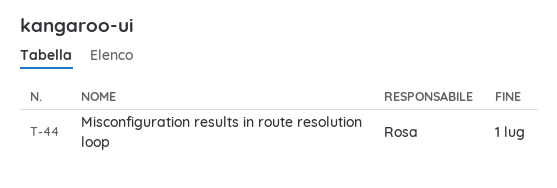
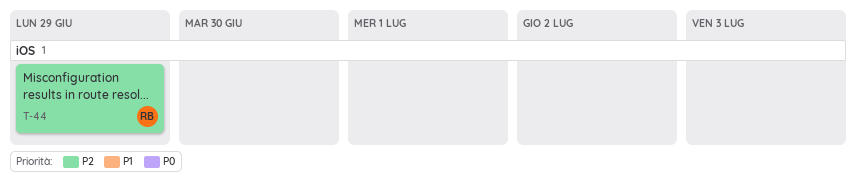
T-44, due: Jul 1 -> Jun 29

